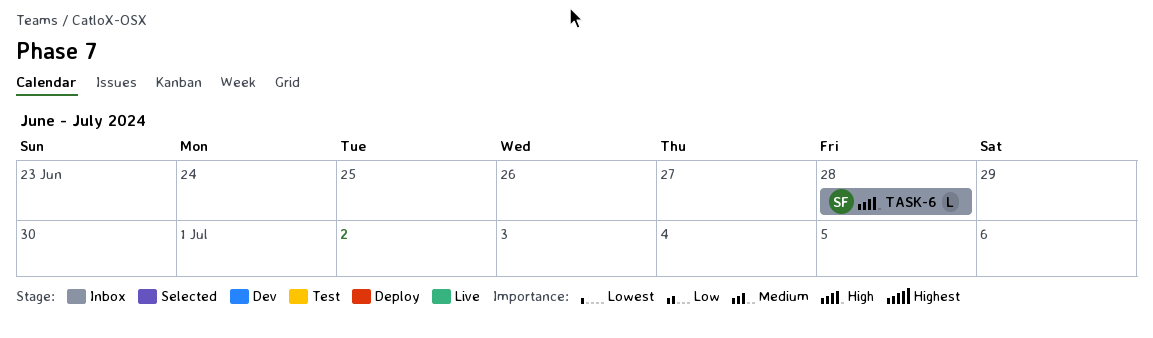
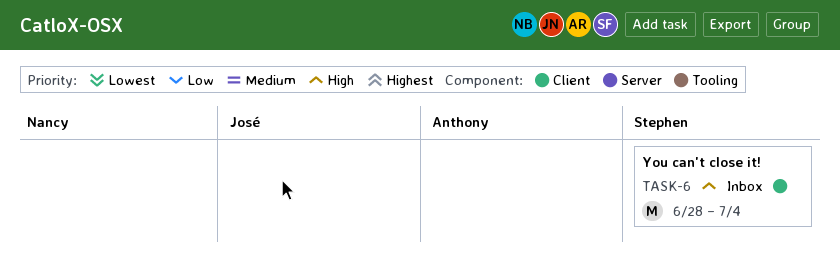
TASK-6, estimate: L -> M
TASK-6, due: Jun 28 -> Jul 4

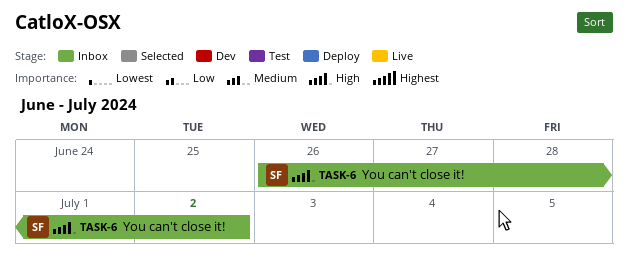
TASK-6, start: Jun 28 -> Jun 26
TASK-6, due: Jul 4 -> Jul 2

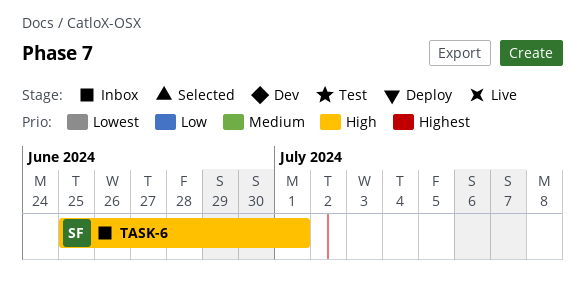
TASK-6, start: Jun 26 -> Jun 25
TASK-6, due: Jul 2 -> Jul 1

